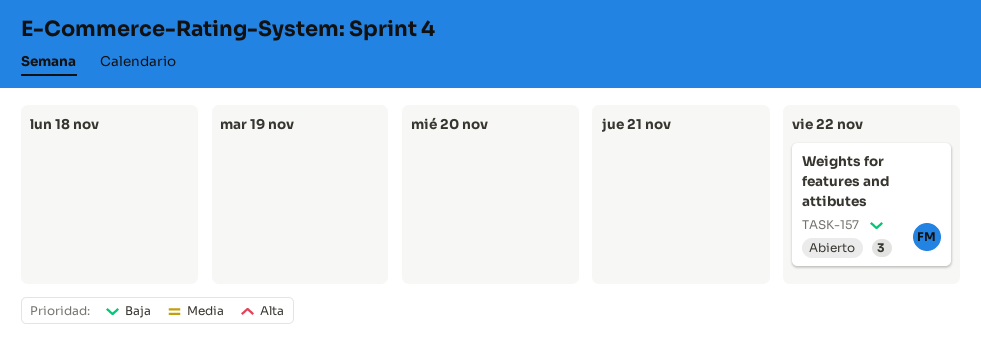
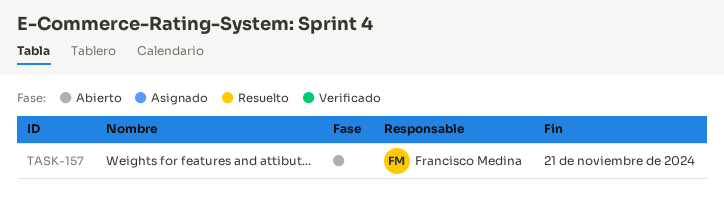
TASK-157, due: Nov 22 -> Nov 21

